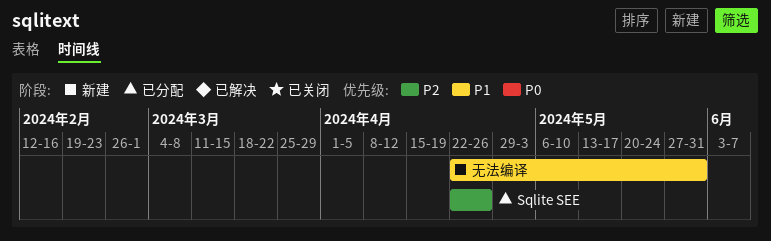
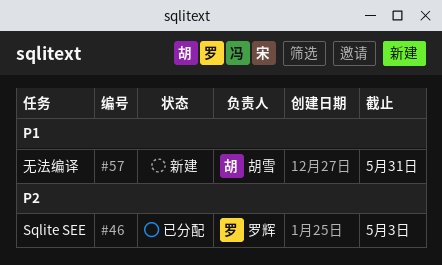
Sqlite SEE, due: Apr 26 -> May 3

